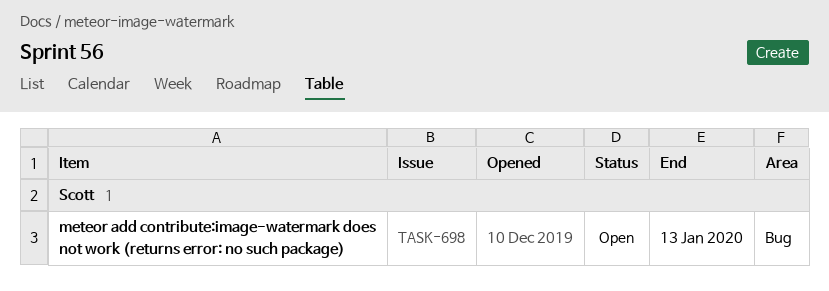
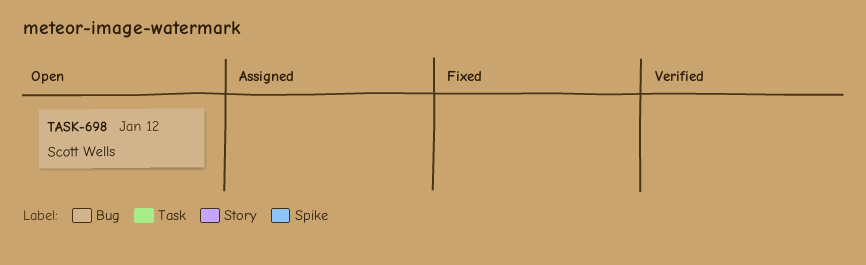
TASK-698, due: Jan 13 -> Jan 12

